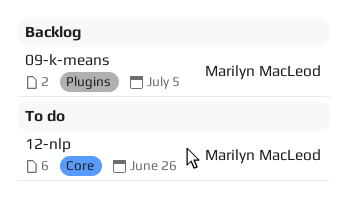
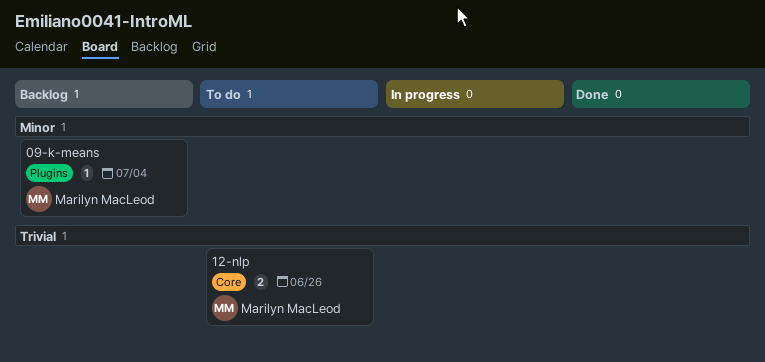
09-k-means, due: Jul 5 -> Jul 4

